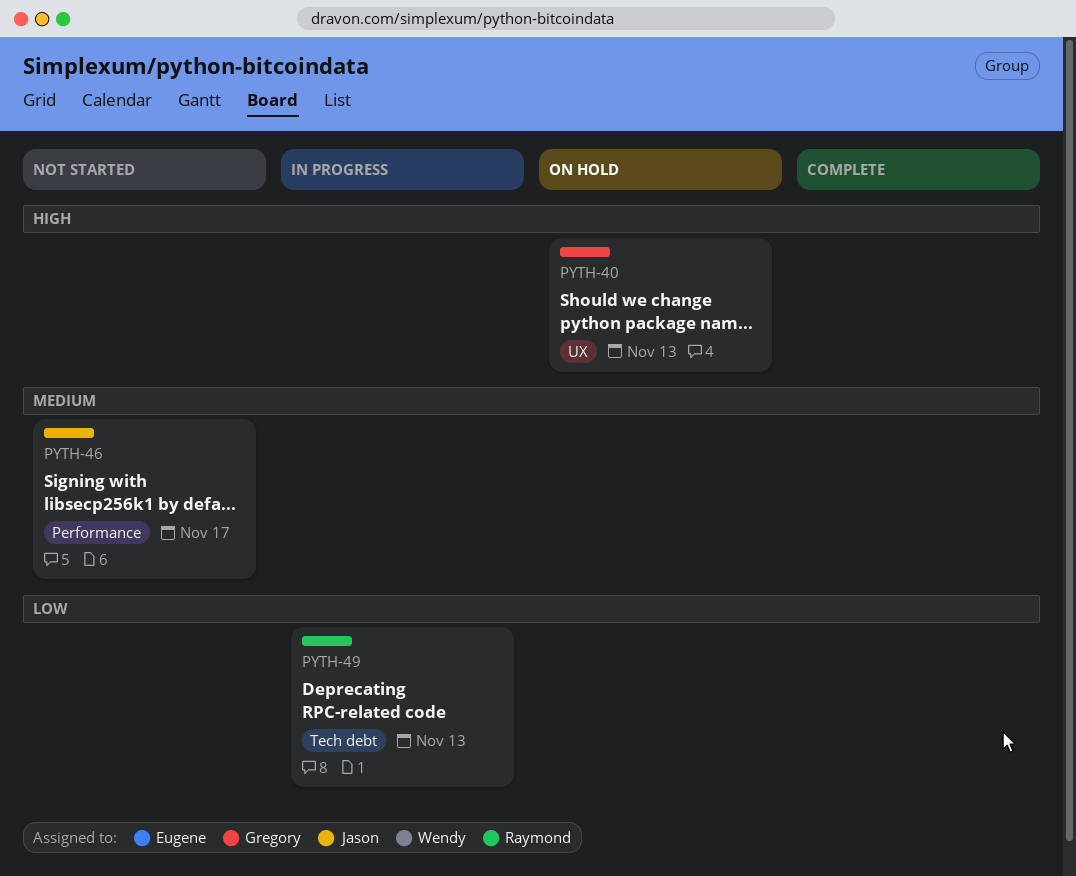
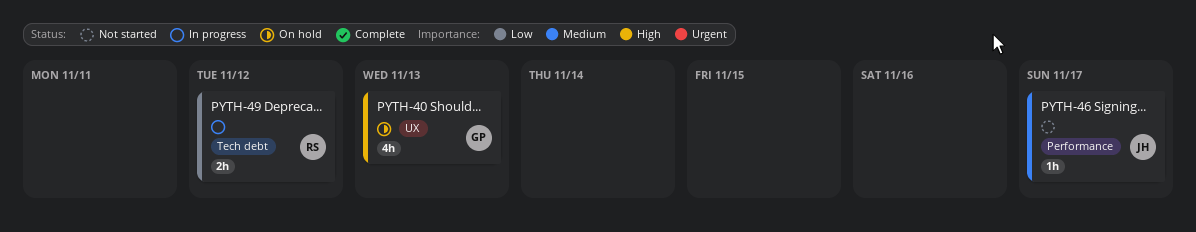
PYTH-49, due: Nov 13 -> Nov 12

